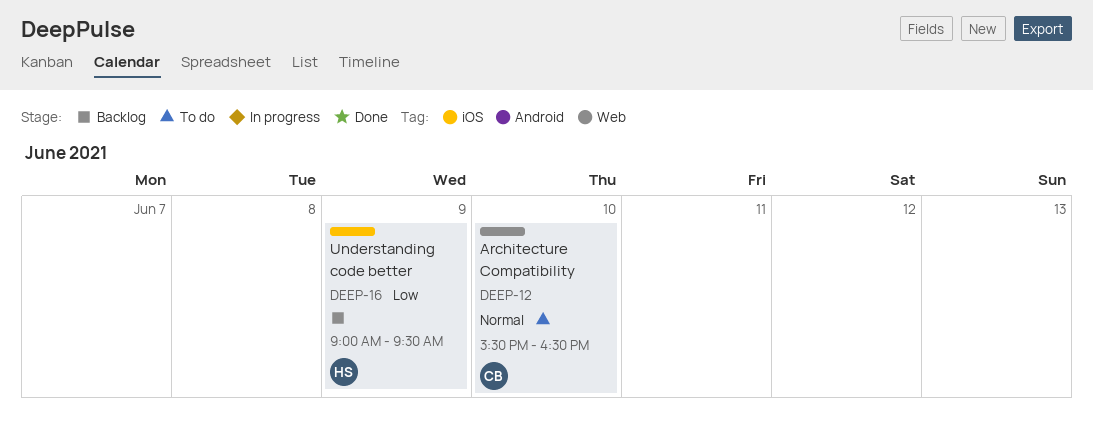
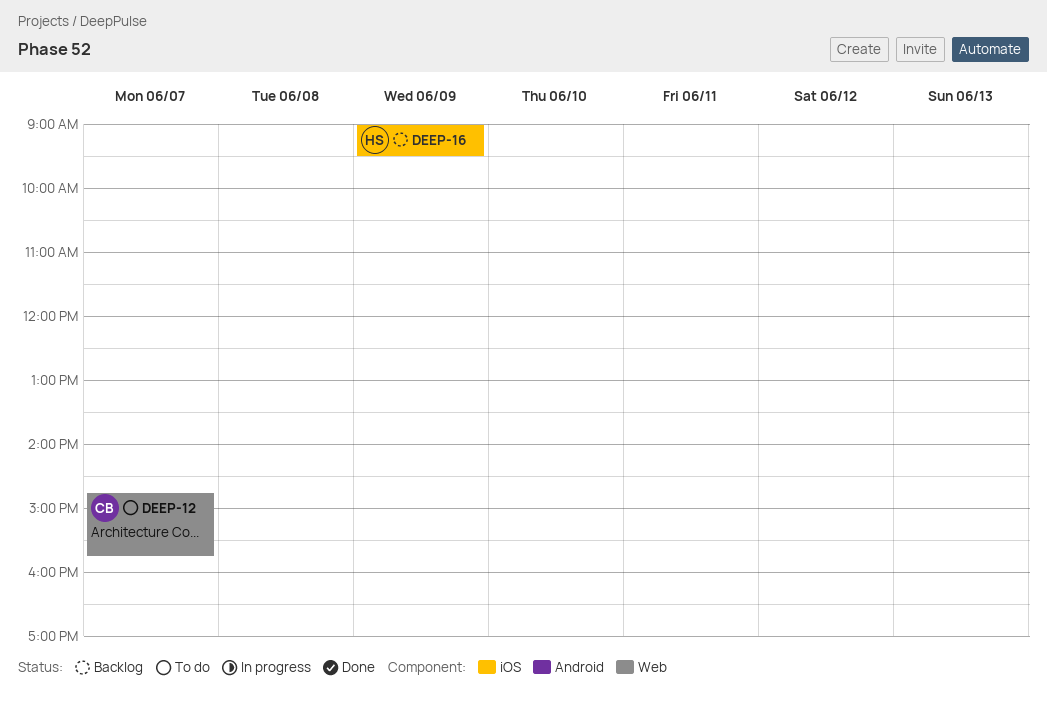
DEEP-12, day: Jun 10 -> Jun 7
DEEP-12, begins: 15:30 -> 14:45
DEEP-12, ends: 16:30 -> 15:45

